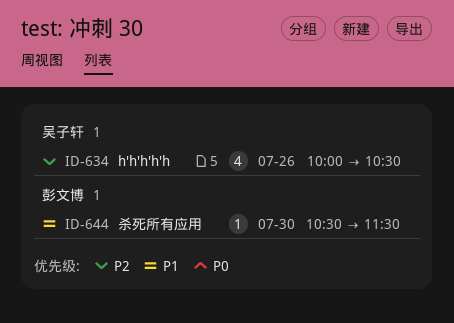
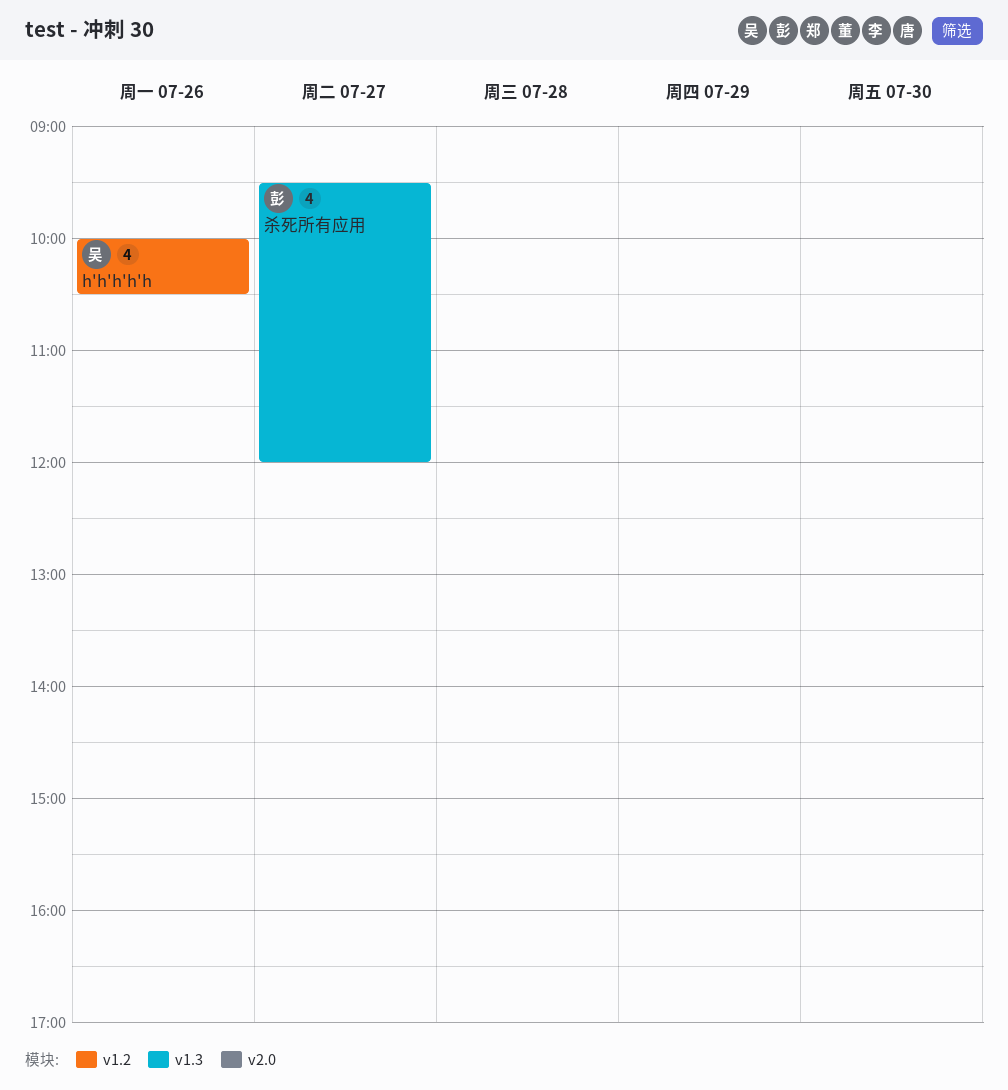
杀死所有应用, estimate: 1 -> 4
杀死所有应用, day: Jul 30 -> Jul 27
杀死所有应用, begins: 10:30 -> 09:30
杀死所有应用, ends: 11:30 -> 12:00

